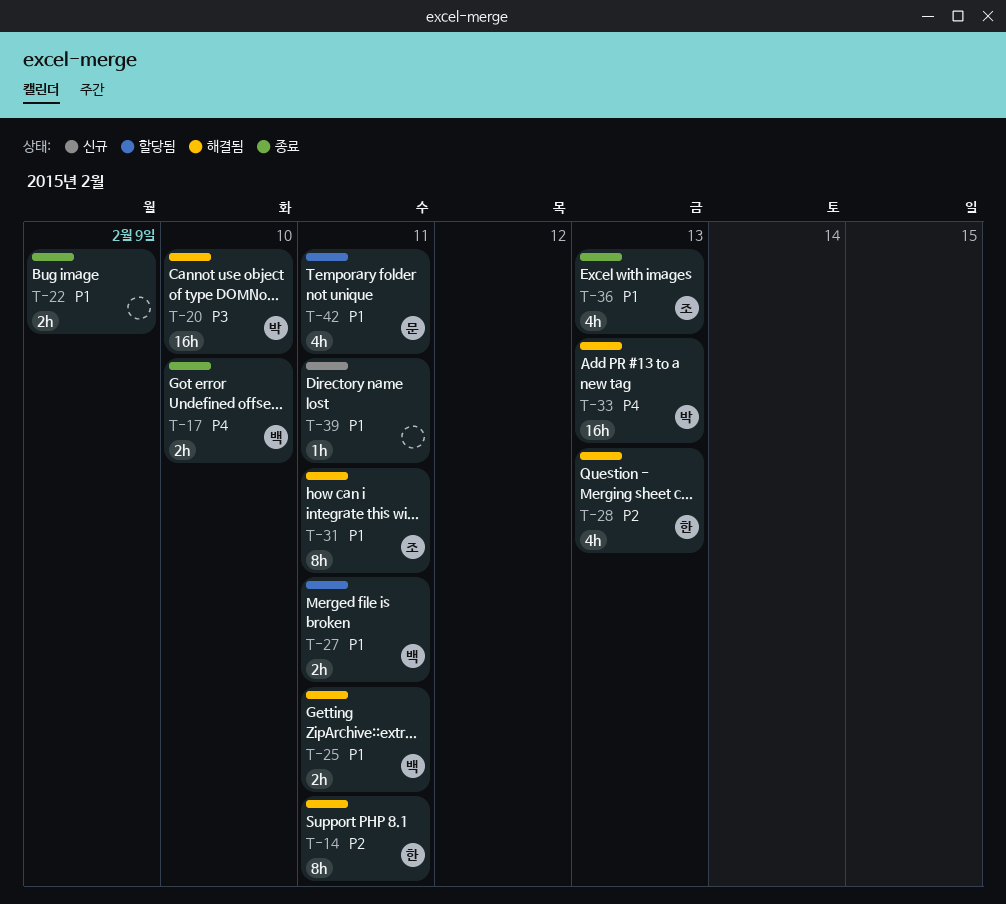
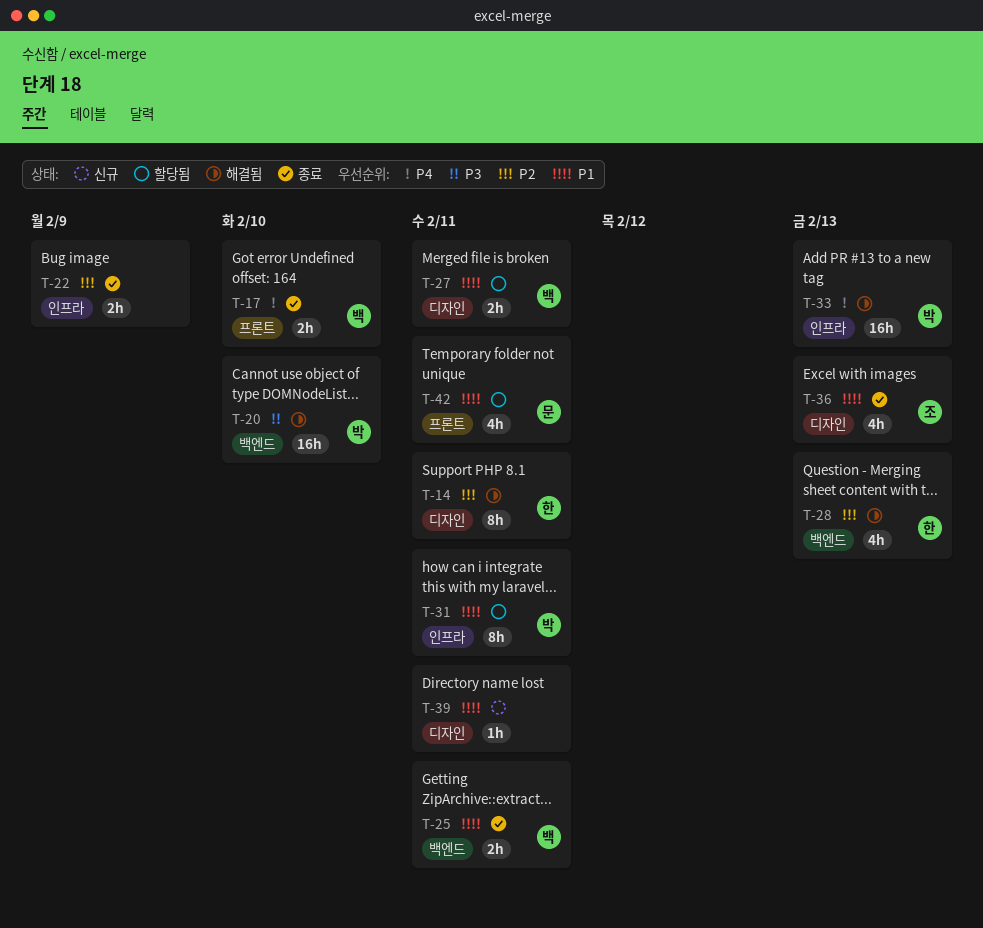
T-22, priority: P1 -> P2
T-25, status: 해결됨 -> 종료
T-31, status: 해결됨 -> 할당됨
T-31, owner: 조 -> 박

